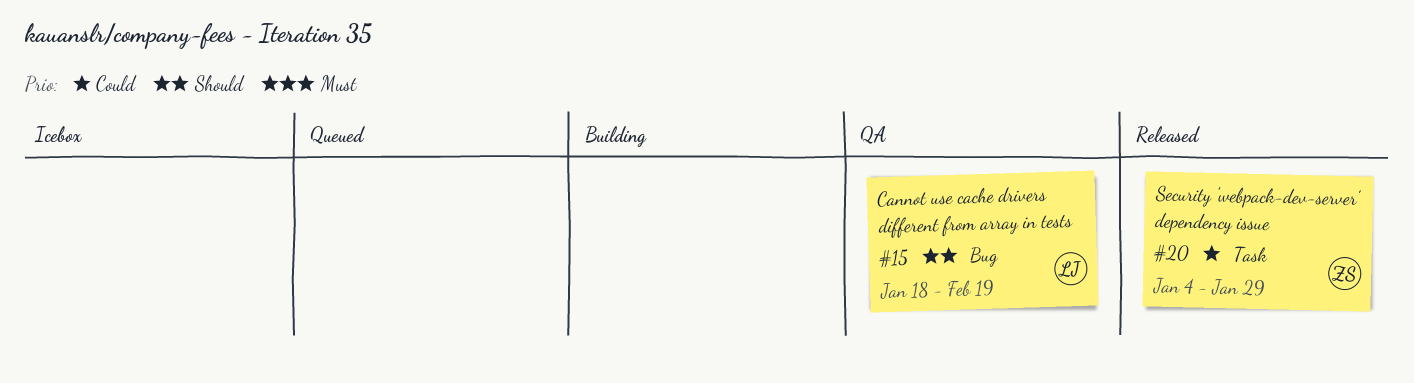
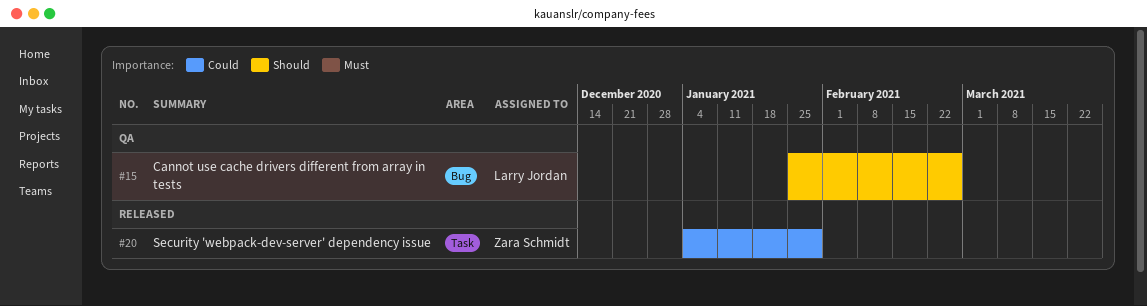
#15, start: Jan 18 -> Jan 25
#15, due: Feb 19 -> Feb 26

